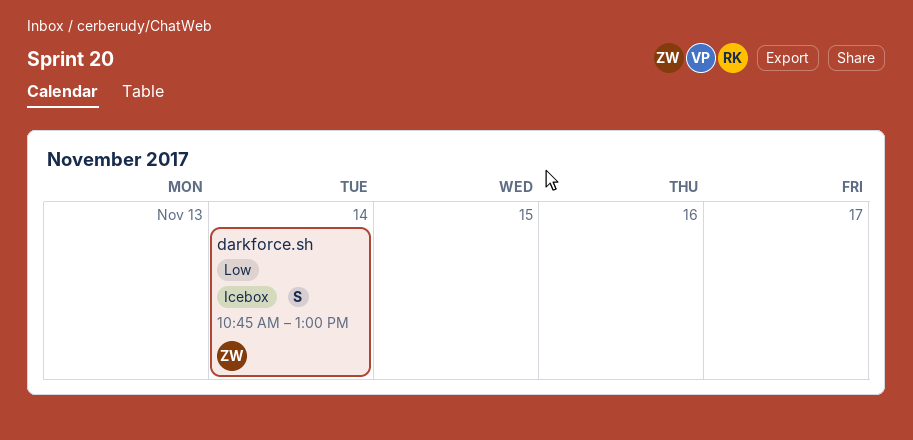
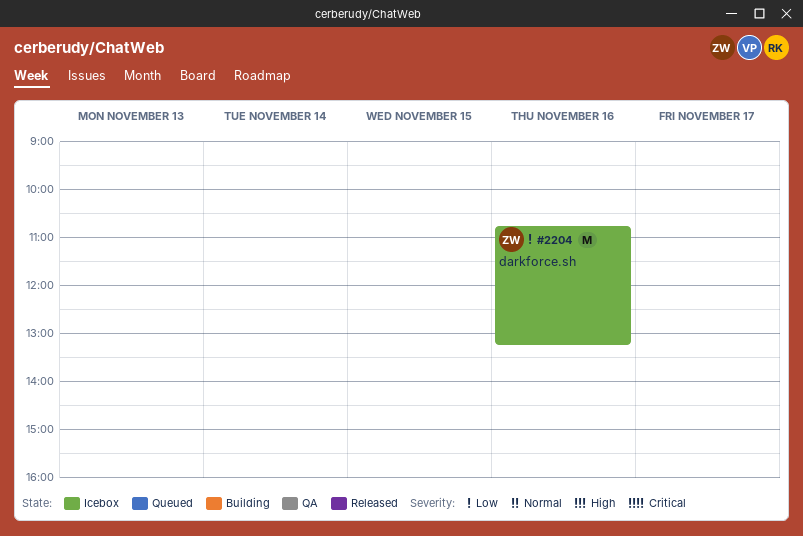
darkforce.sh, estimate: S -> M
darkforce.sh, day: Nov 14 -> Nov 16
darkforce.sh, ends: 13:00 -> 13:15

